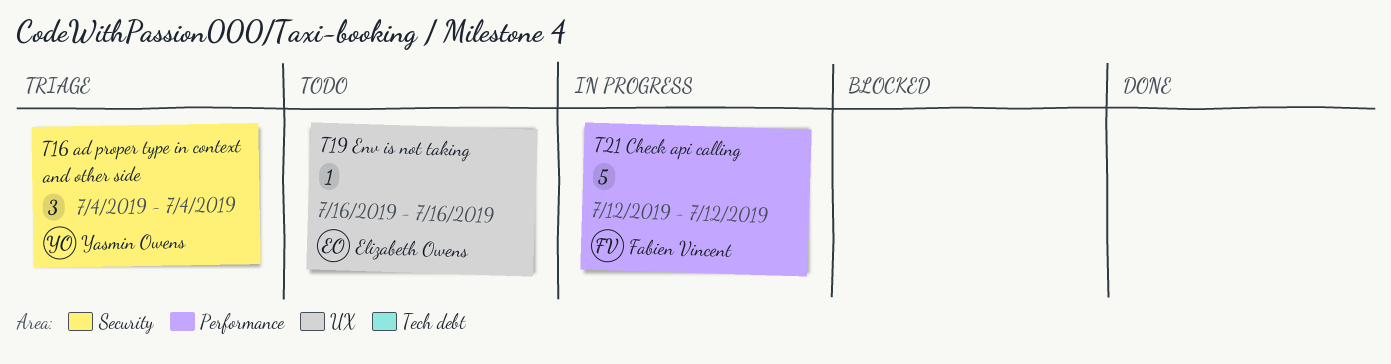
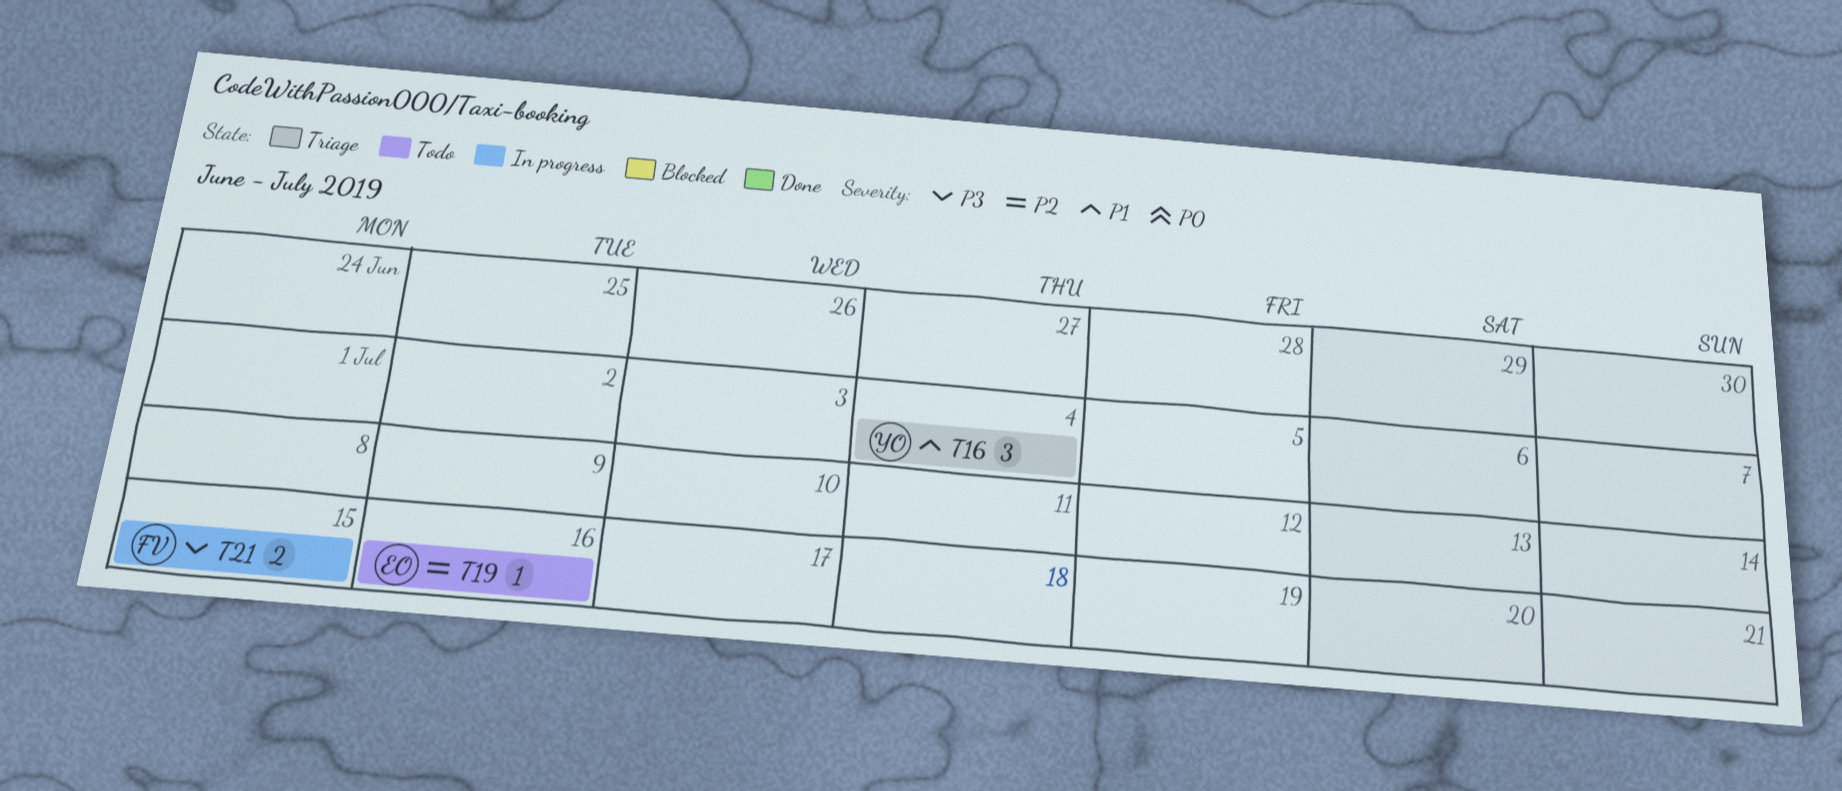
T21, estimate: 5 -> 2
T21, start: Jul 12 -> Jul 15
T21, due: Jul 12 -> Jul 15

